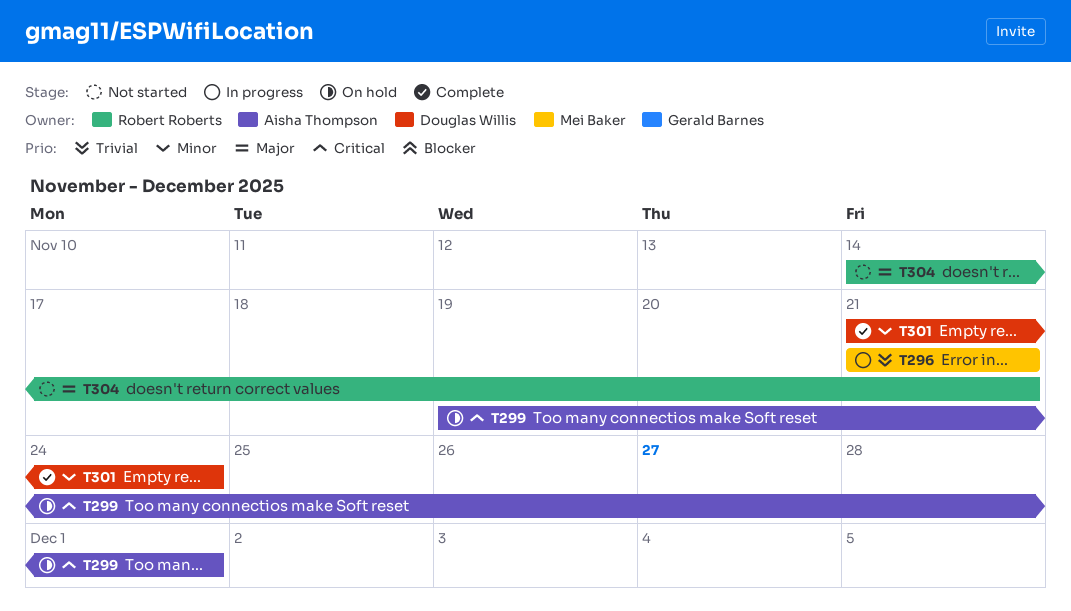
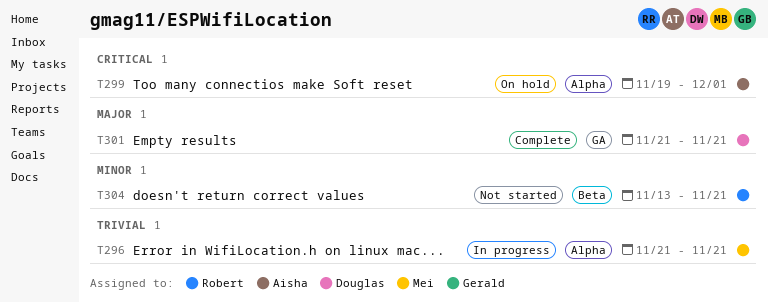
T301, priority: Minor -> Major
T301, due: Nov 24 -> Nov 21
T304, priority: Major -> Minor
T304, start: Nov 14 -> Nov 13

